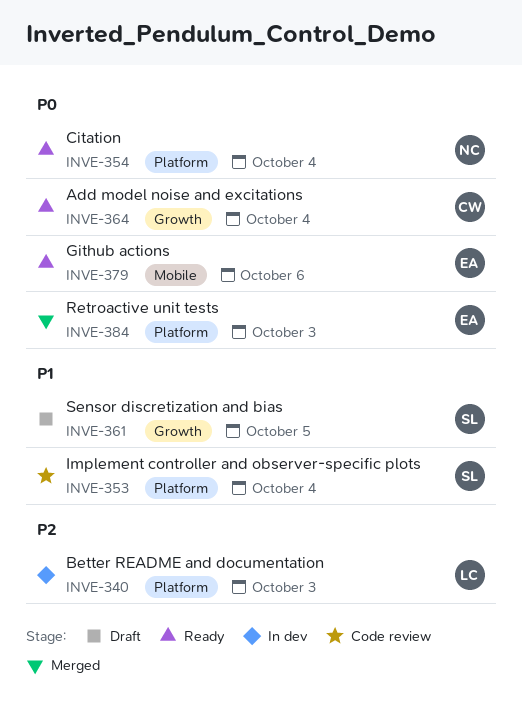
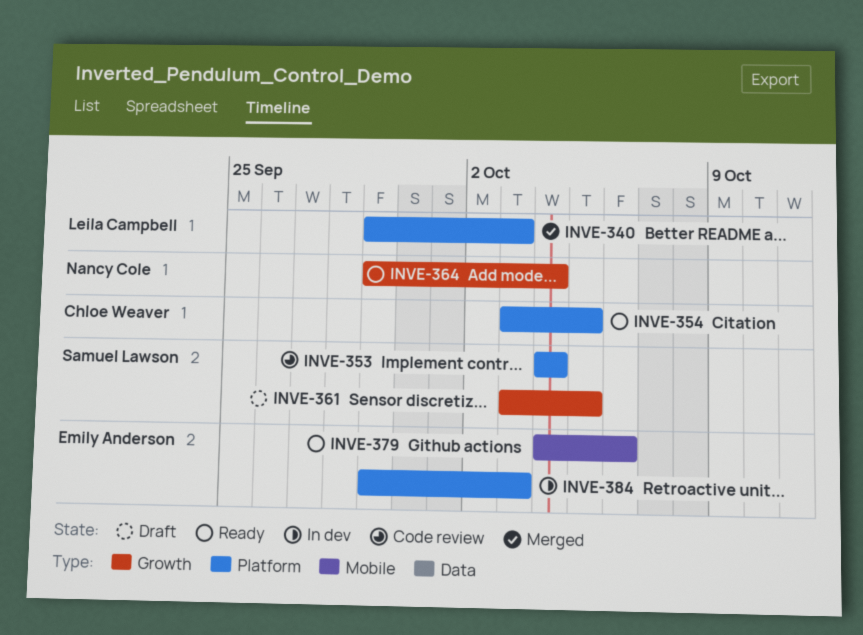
INVE-340, status: In dev -> Merged
INVE-354, owner: Nancy Cole -> Chloe Weaver
INVE-354, due: Oct 4 -> Oct 5
INVE-364, owner: Chloe Weaver -> Nancy Cole
INVE-384, status: Merged -> In dev

